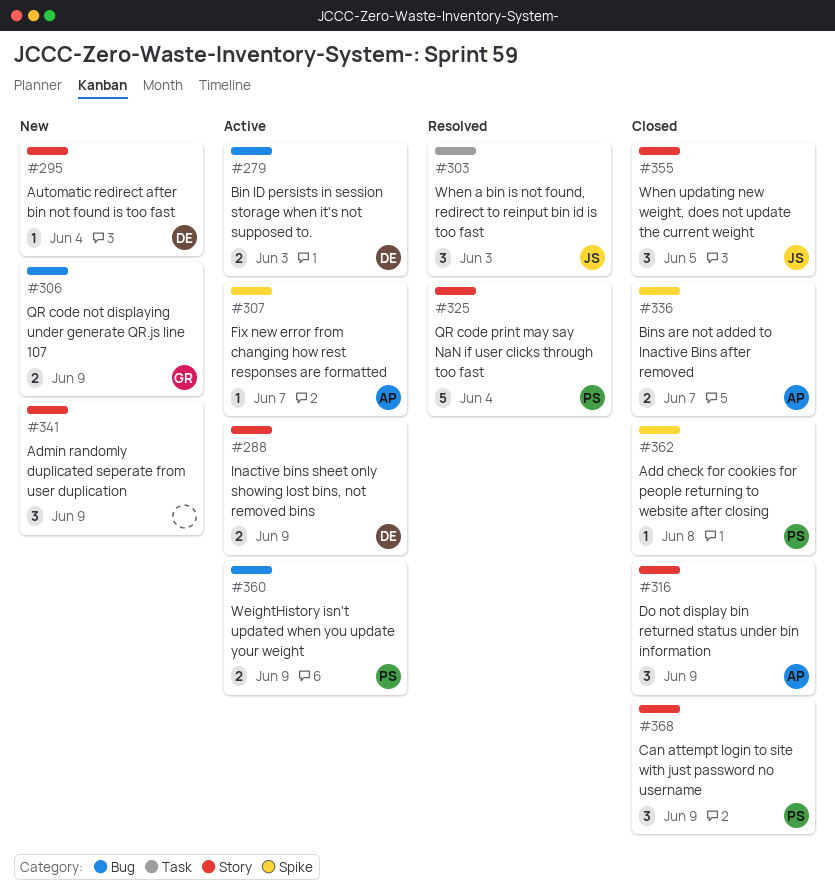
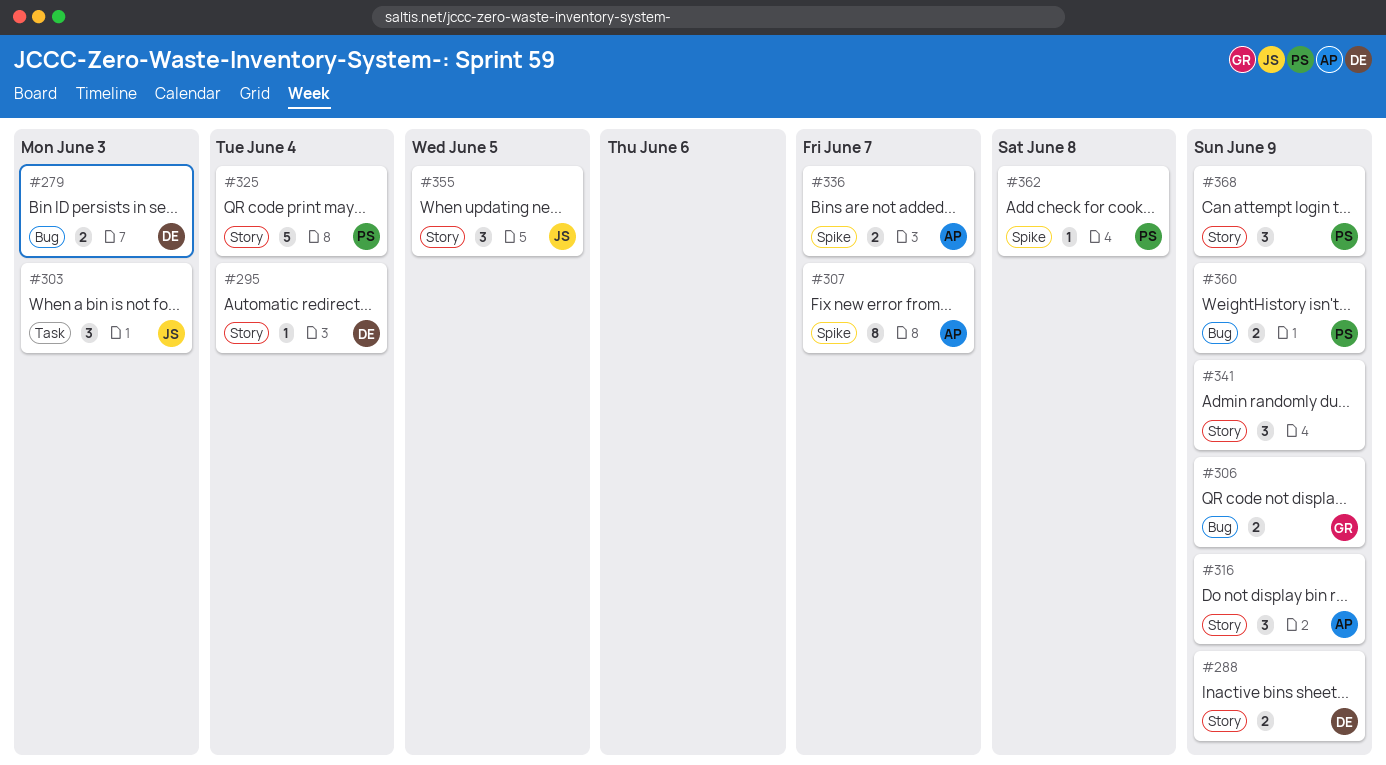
#307, estimate: 1 -> 8

